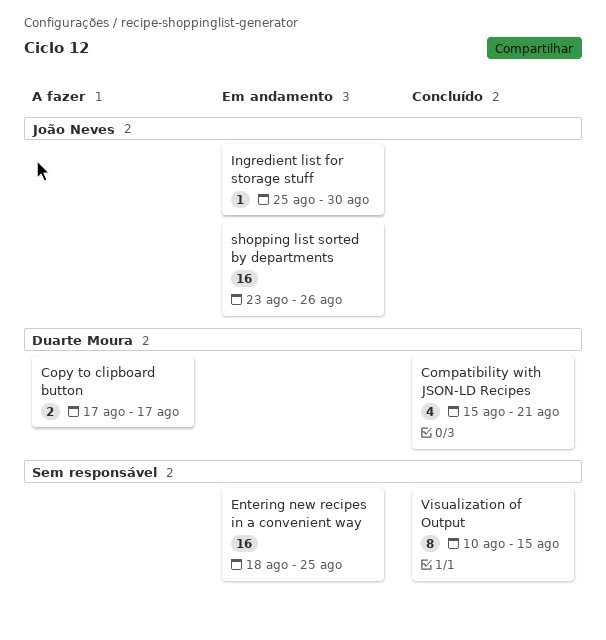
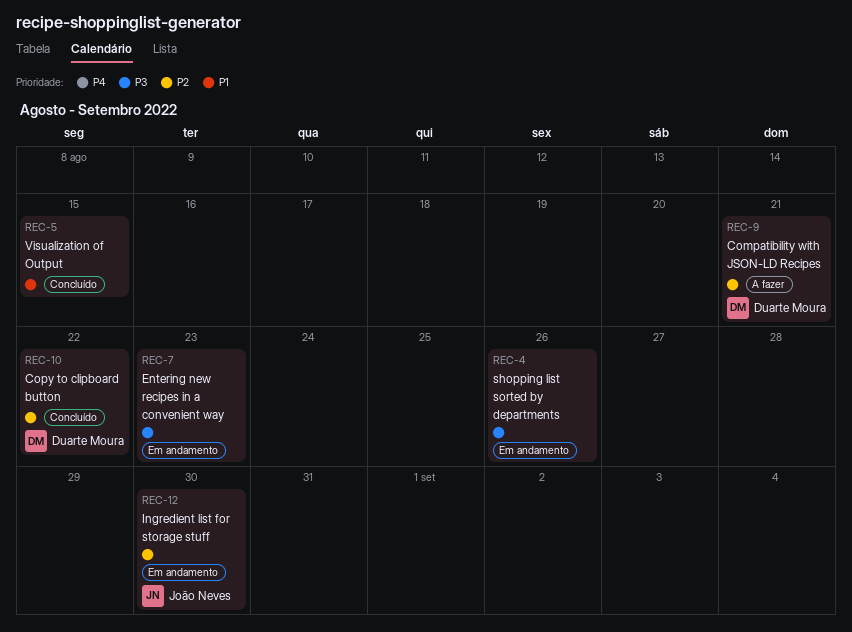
Compatibility with JSON-LD Recipes, status: Concluído -> A fazer
Copy to clipboard button, status: A fazer -> Concluído
Copy to clipboard button, due: Aug 17 -> Aug 22
Entering new recipes in a convenient way, due: Aug 25 -> Aug 23
shopping list sorted by departments, owner: João Neves -> none

